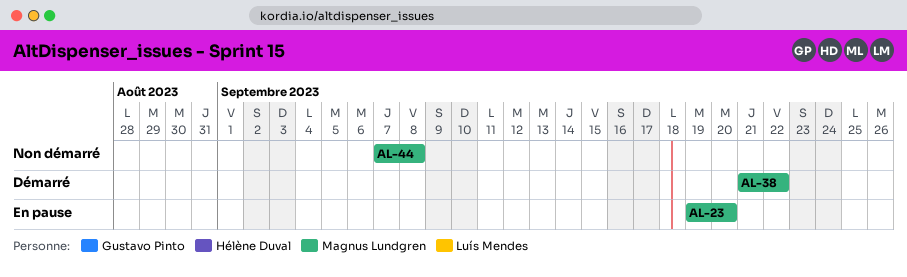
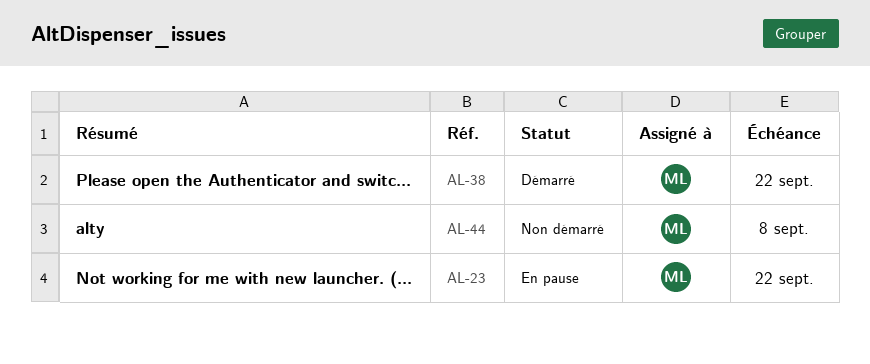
AL-23, due: Sep 20 -> Sep 22

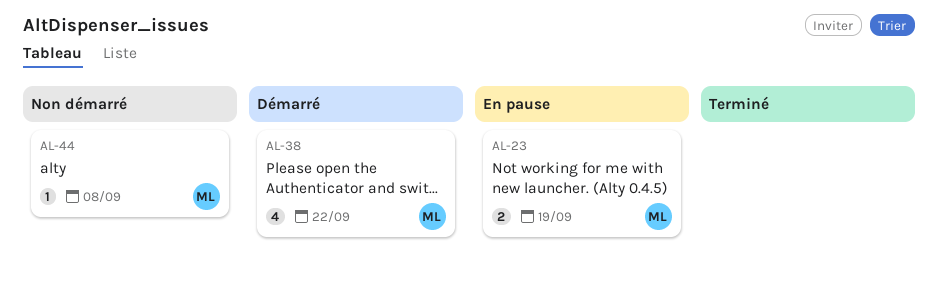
AL-23, due: Sep 22 -> Sep 19

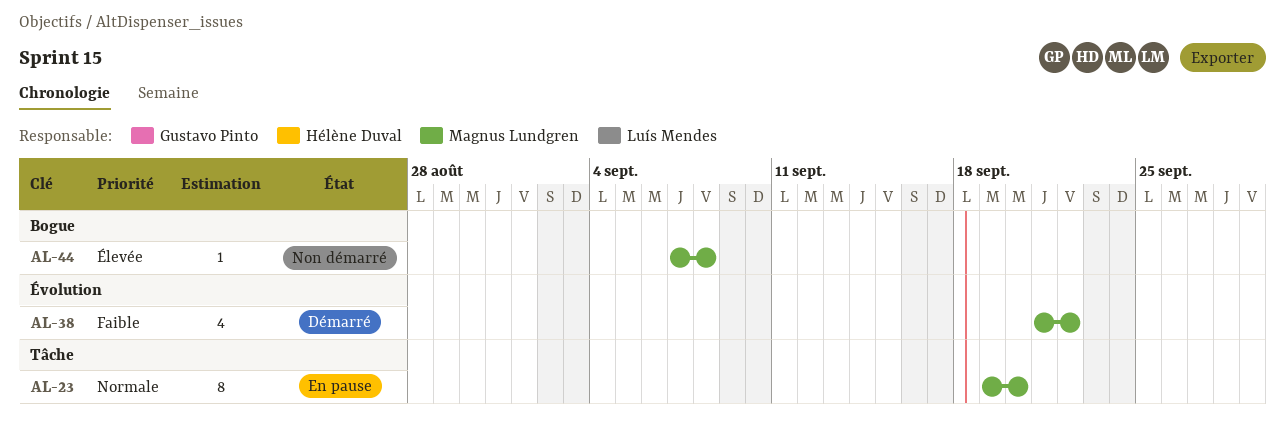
AL-23, estimate: 2 -> 8
AL-23, due: Sep 19 -> Sep 20

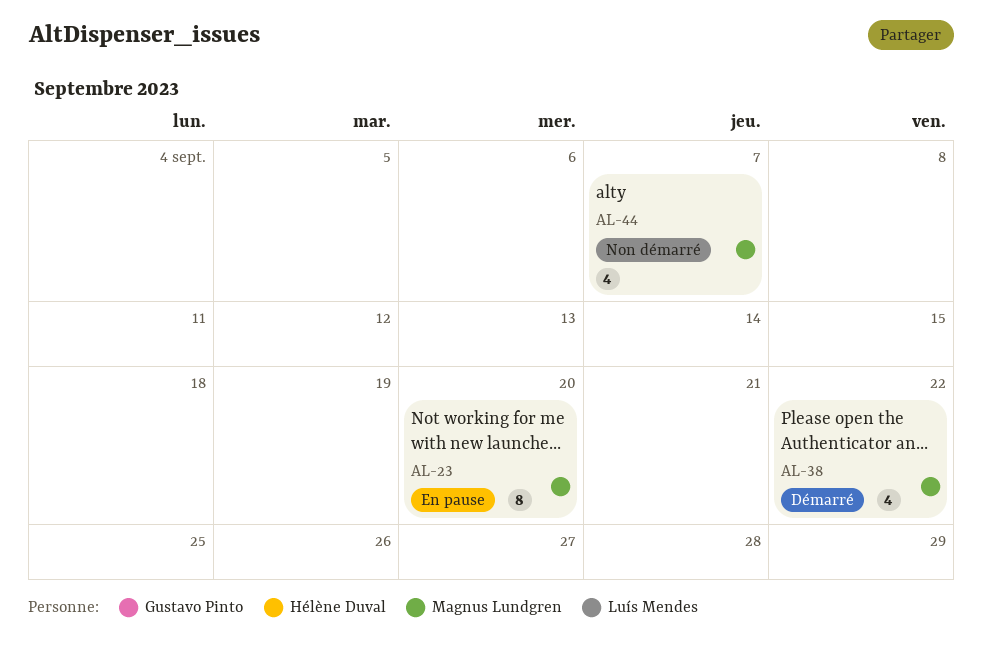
AL-44, estimate: 1 -> 4
AL-44, due: Sep 8 -> Sep 7

